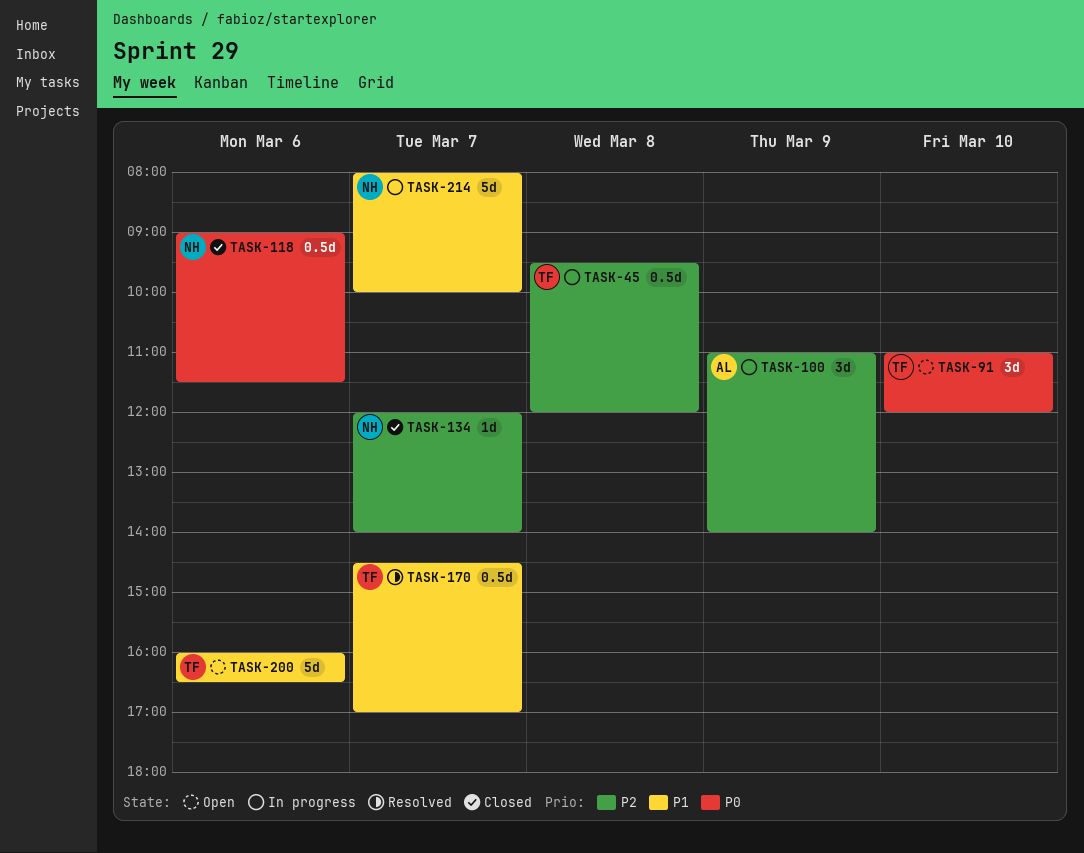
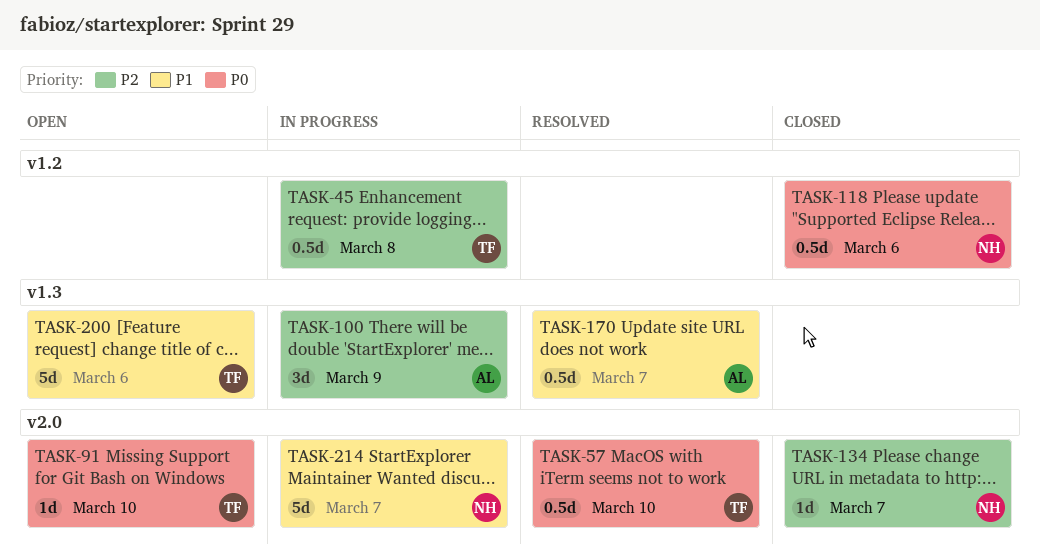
TASK-57: none -> present
TASK-91, estimate: 3d -> 1d
TASK-170, owner: TF -> AL

